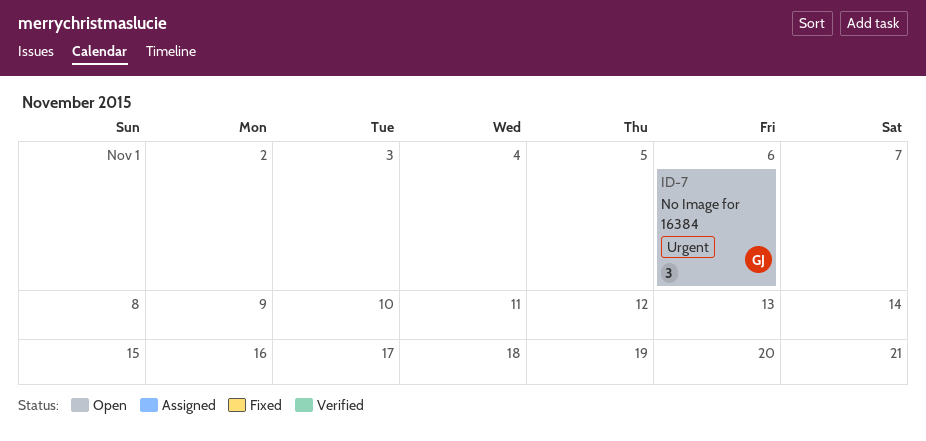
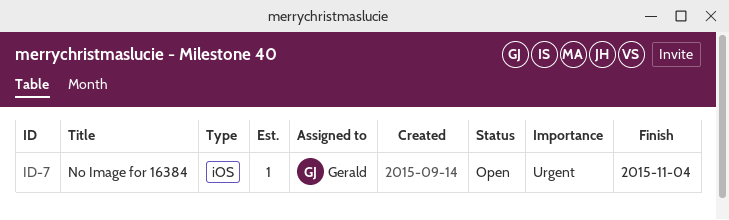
ID-7, estimate: 3 -> 1
ID-7, due: Nov 6 -> Nov 4

